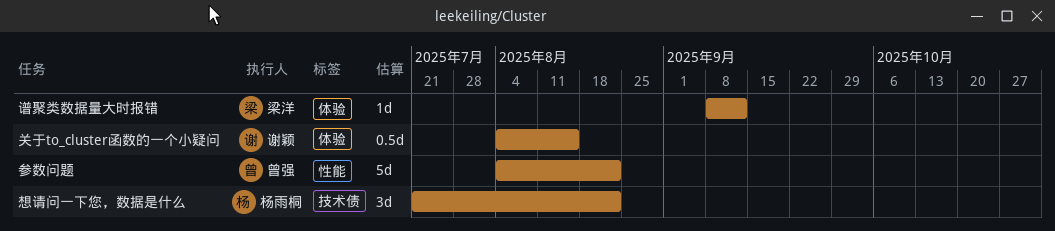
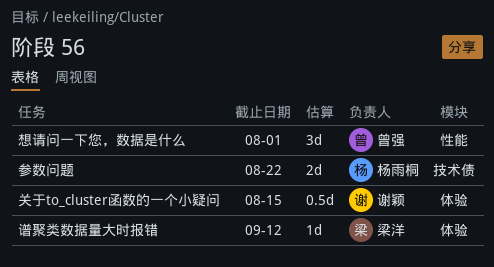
参数问题, owner: 曾强 -> 杨雨桐
参数问题, label: 性能 -> 技术债
参数问题, estimate: 5d -> 2d
想请问一下您，数据是什么, owner: 杨雨桐 -> 曾强
想请问一下您，数据是什么, label: 技术债 -> 性能
想请问一下您，数据是什么, due: Aug 22 -> Aug 1

